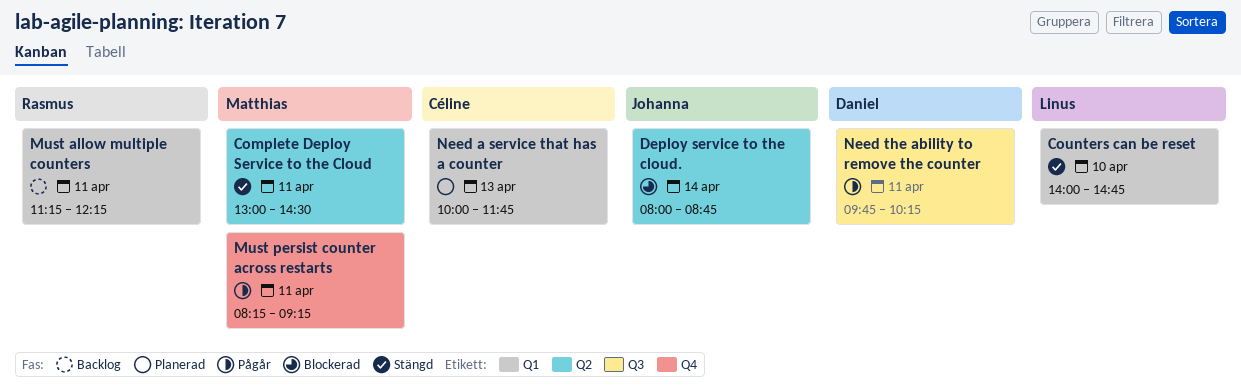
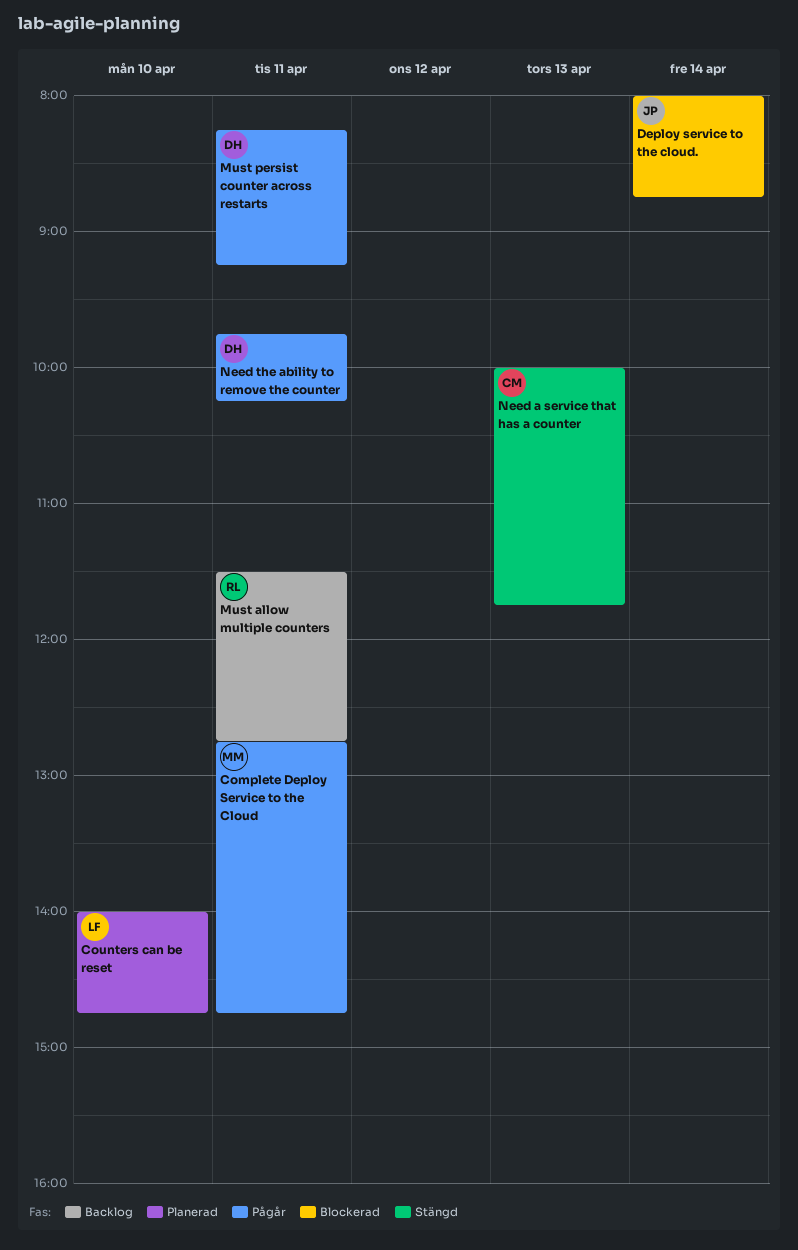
Complete Deploy Service to the Cloud, status: Stängd -> Pågår
Complete Deploy Service to the Cloud, begins: 13:00 -> 12:45
Complete Deploy Service to the Cloud, ends: 14:30 -> 14:45
Counters can be reset, status: Stängd -> Planerad
Must allow multiple counters, begins: 11:15 -> 11:30
Must allow multiple counters, ends: 12:15 -> 12:45
Must persist counter across restarts, owner: Matthias -> Daniel
Need a service that has a counter, status: Planerad -> Stängd

